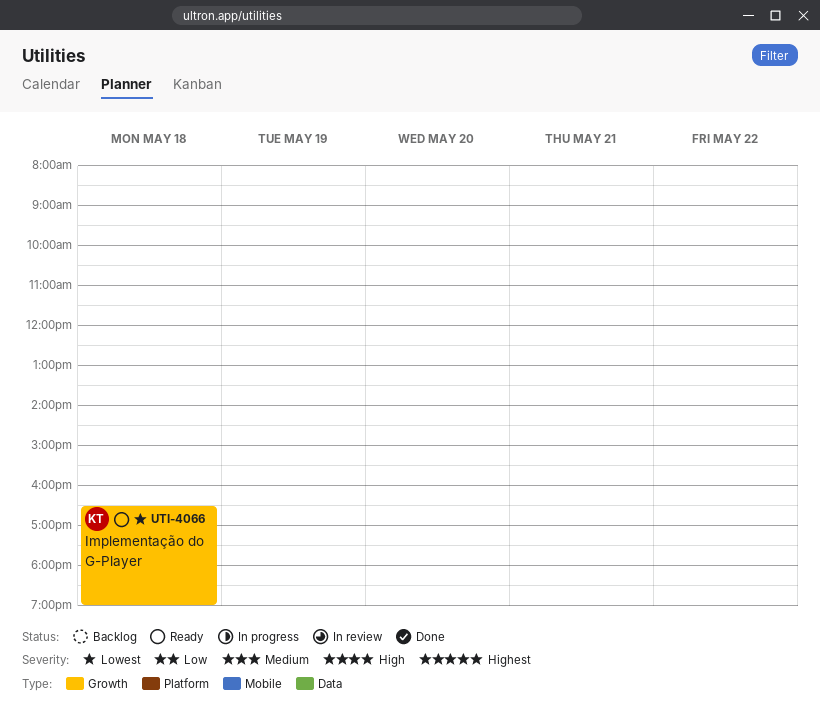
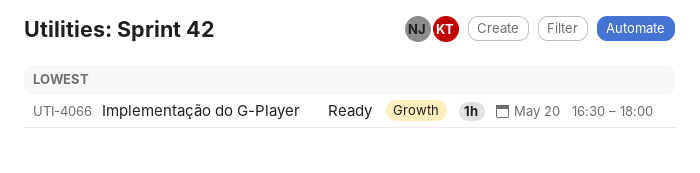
UTI-4066, day: May 18 -> May 20
UTI-4066, ends: 19:00 -> 18:00

